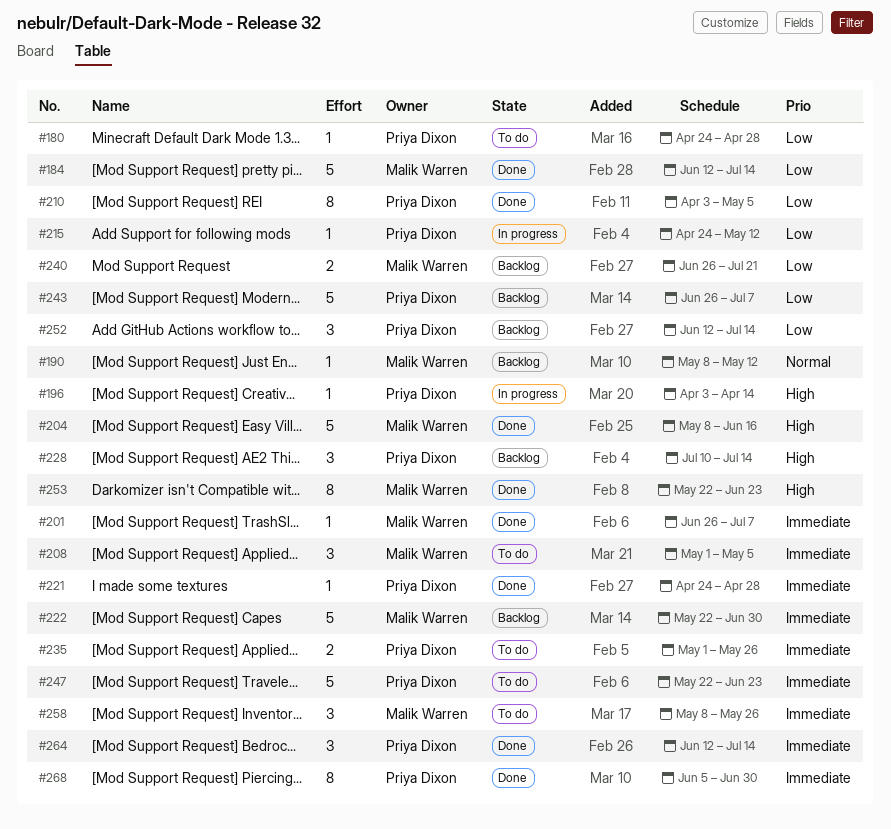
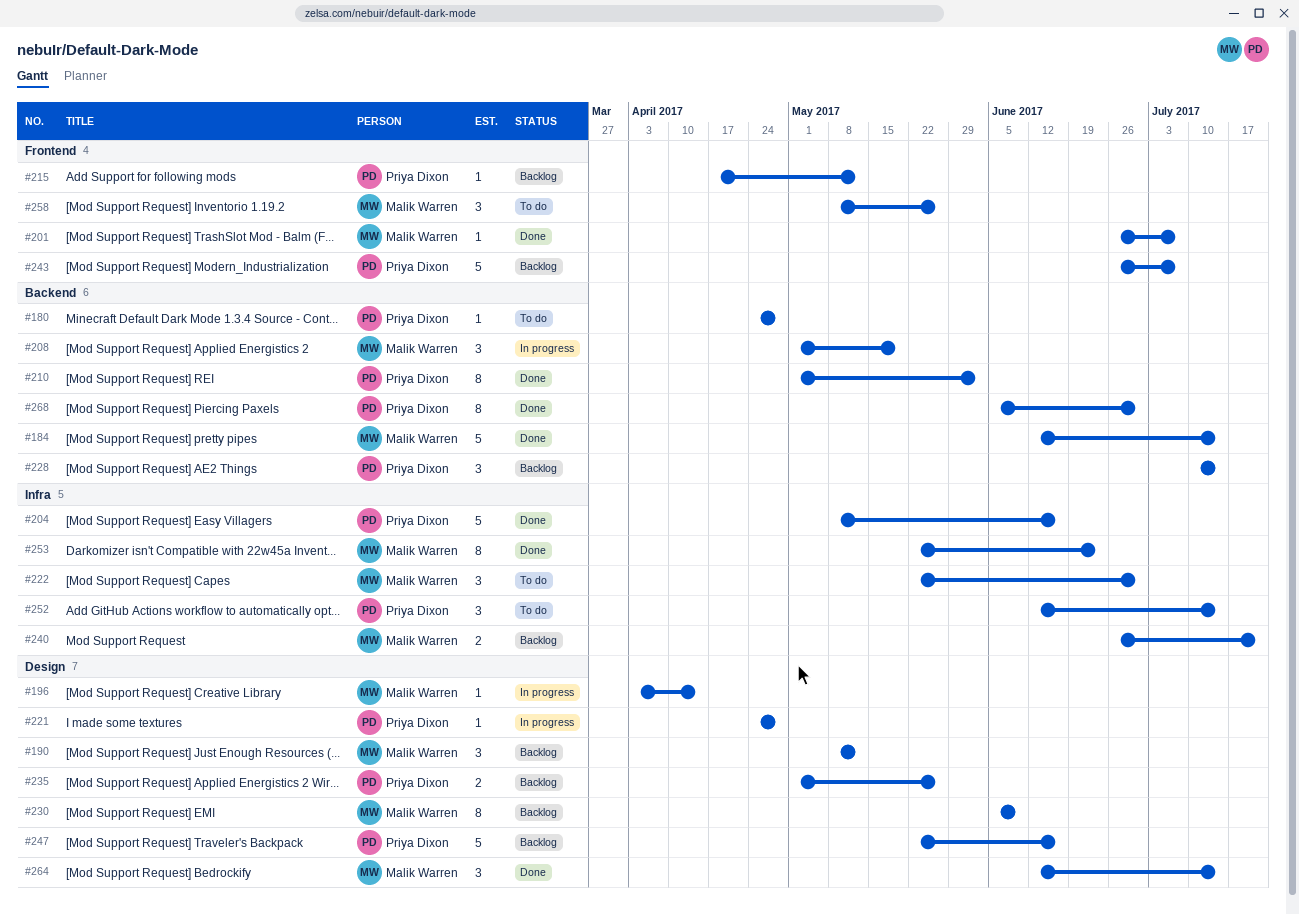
#190, estimate: 1 -> 3
#196, owner: Priya Dixon -> Malik Warren
#204, owner: Malik Warren -> Priya Dixon
#208, status: To do -> In progress
#208, due: May 5 -> May 19
#210, start: Apr 3 -> May 1
#210, due: May 5 -> Jun 2
#215, status: In progress -> Backlog
#215, start: Apr 24 -> Apr 17
#221, status: Done -> In progress
#222, status: Backlog -> To do
#222, estimate: 5 -> 3
#230: none -> present
#235, status: To do -> Backlog
#247, status: To do -> Backlog
#247, due: Jun 23 -> Jun 16
#252, status: Backlog -> To do
#264, owner: Priya Dixon -> Malik Warren

